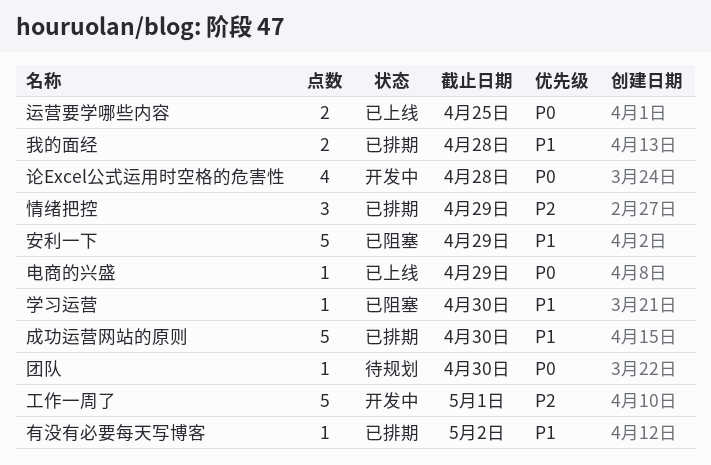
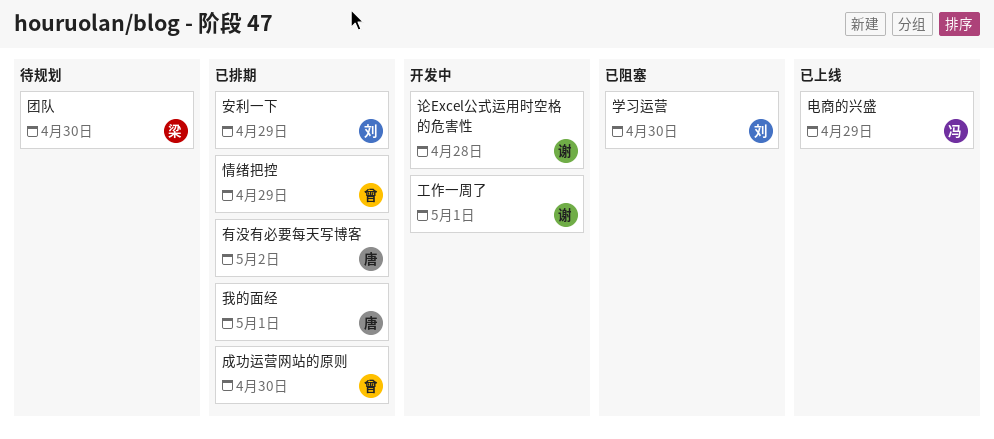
安利一下, status: 已阻塞 -> 已排期
我的面经, due: Apr 28 -> May 1
运营要学哪些内容: present -> none

